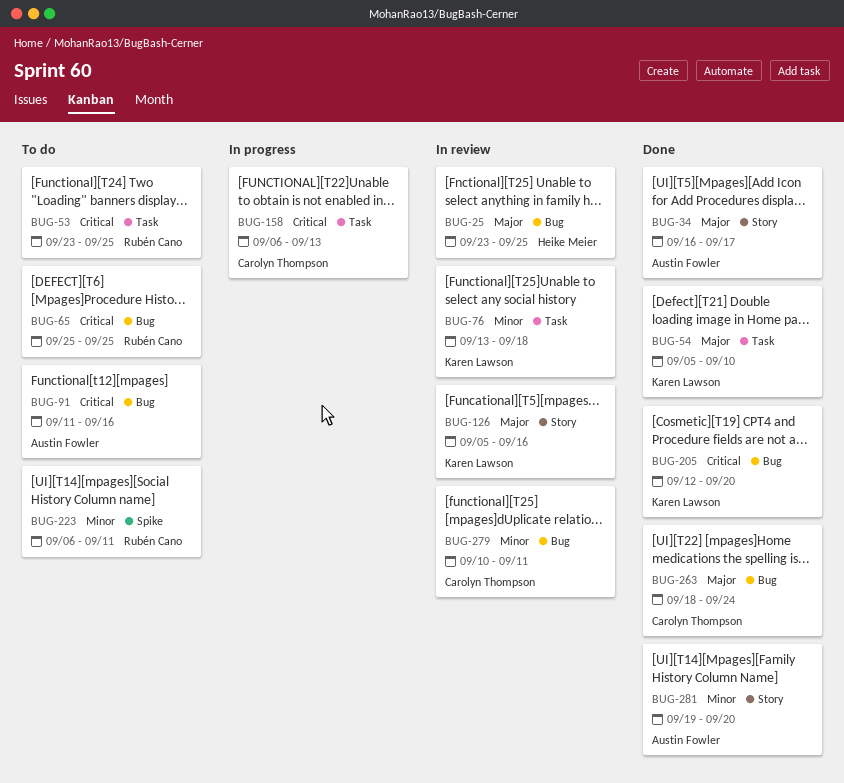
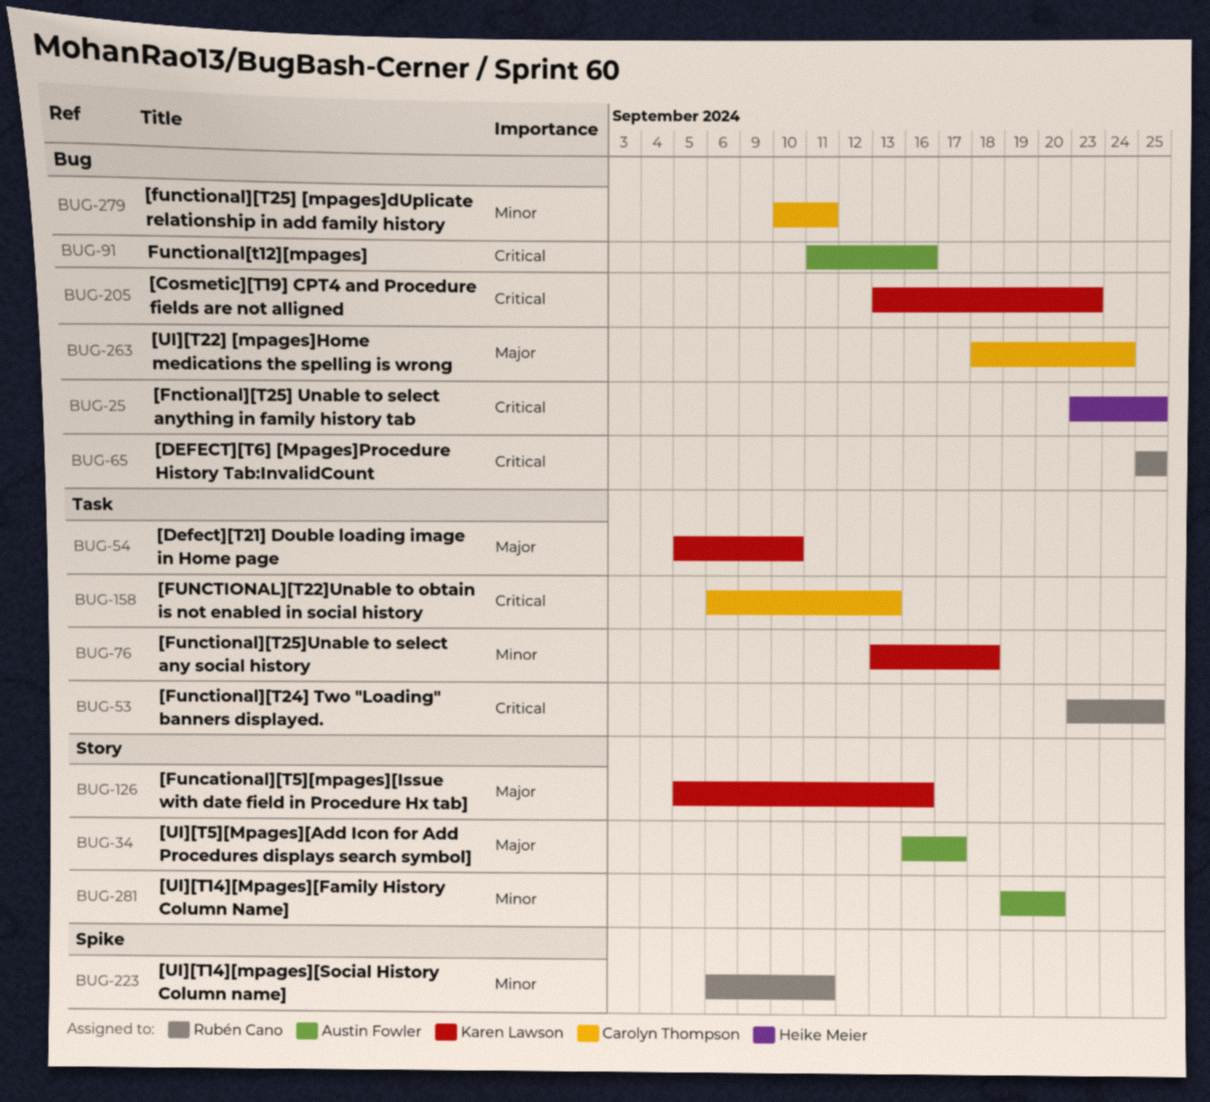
BUG-25, priority: Major -> Critical
BUG-205, start: Sep 12 -> Sep 13
BUG-205, due: Sep 20 -> Sep 23

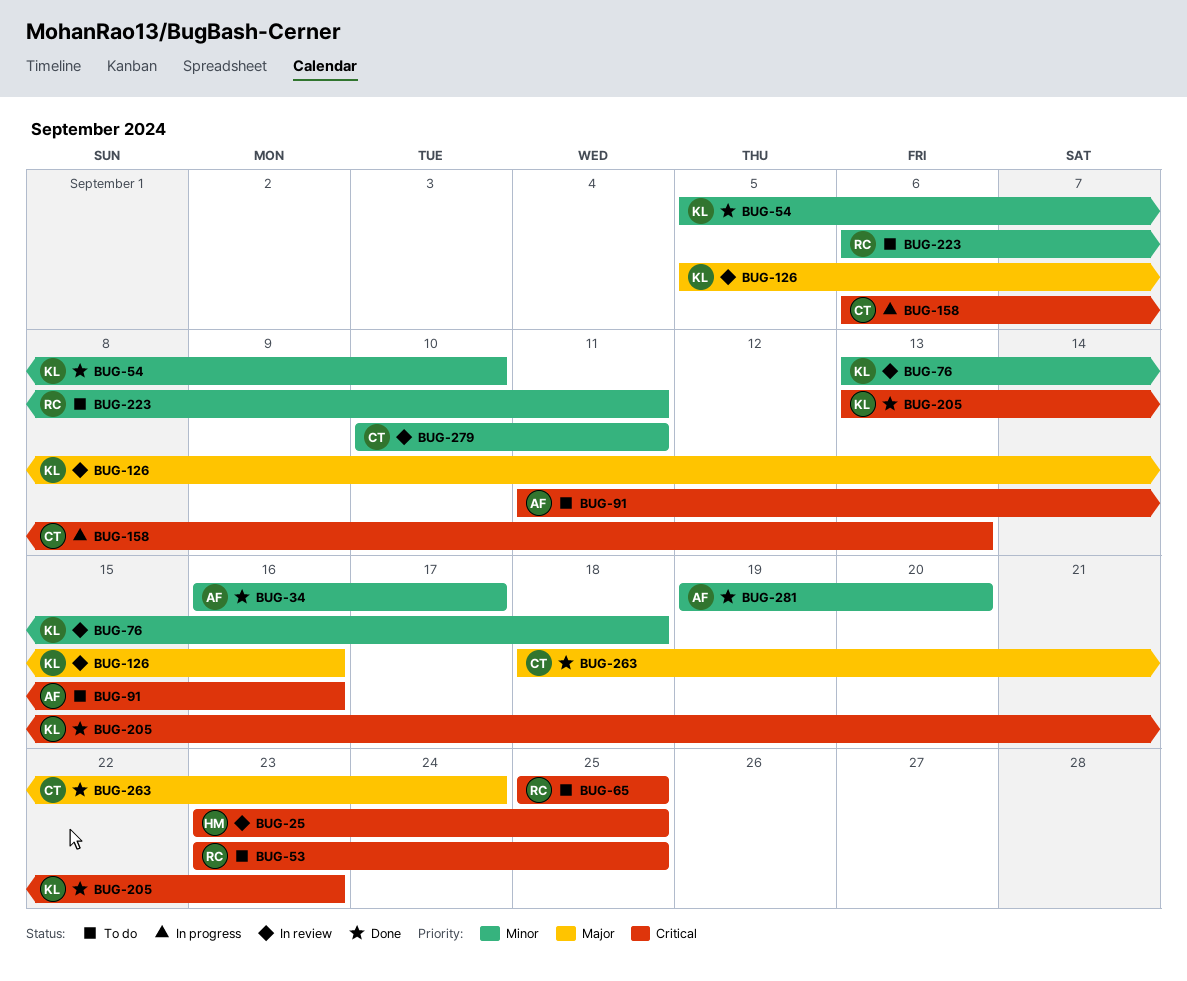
BUG-34, priority: Major -> Minor
BUG-54, priority: Major -> Minor

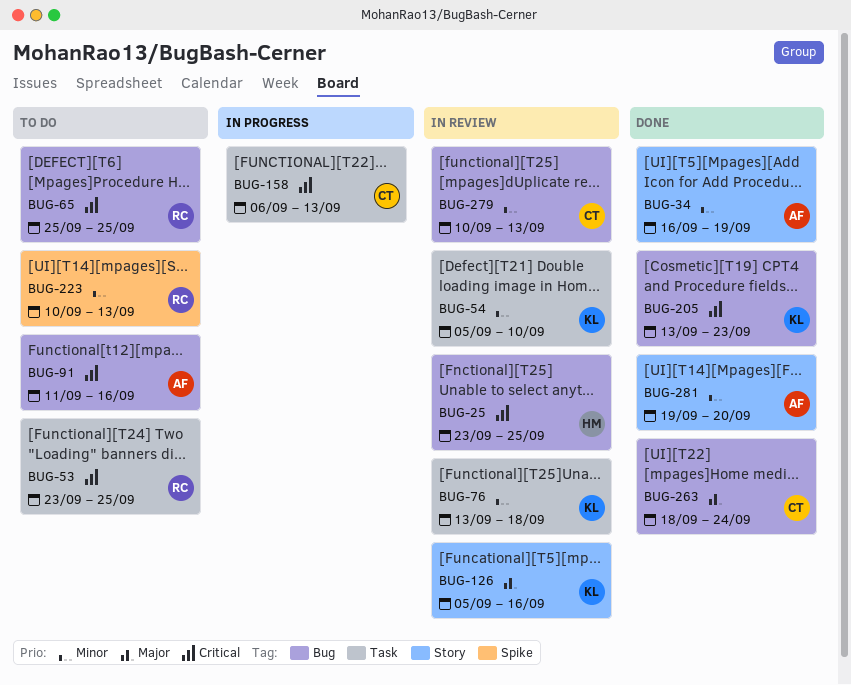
BUG-34, due: Sep 17 -> Sep 19
BUG-54, status: Done -> In review
BUG-223, start: Sep 6 -> Sep 10
BUG-223, due: Sep 11 -> Sep 13
BUG-279, due: Sep 11 -> Sep 13

